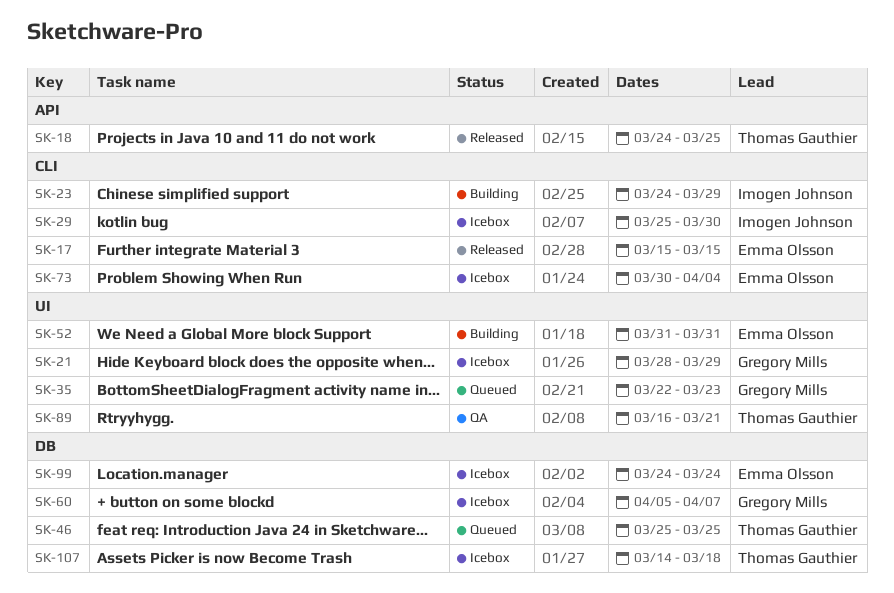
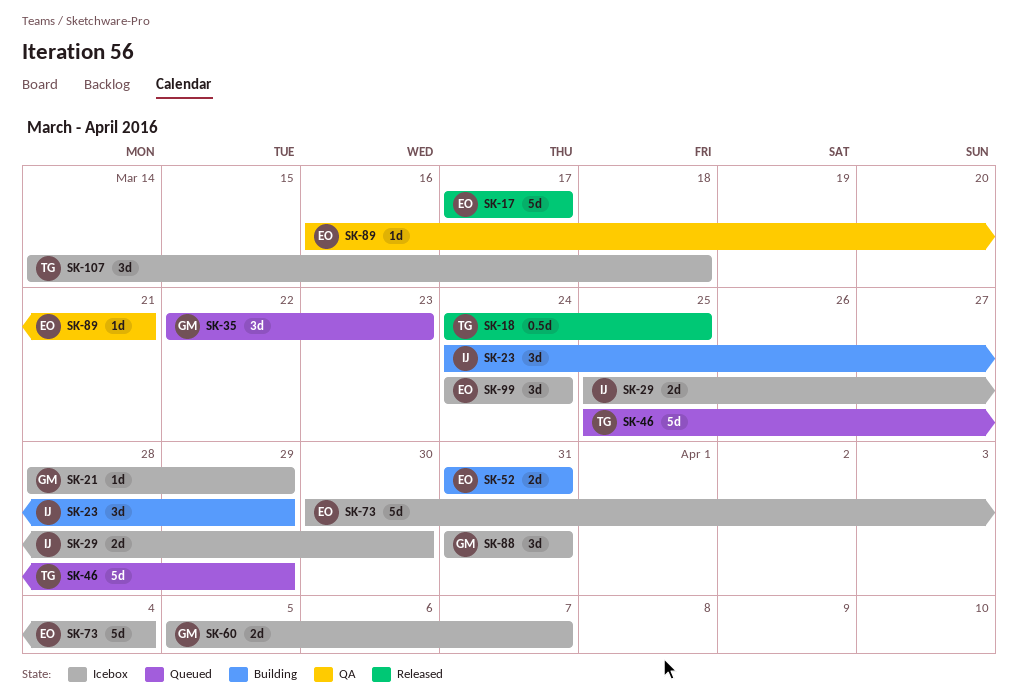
SK-17, start: Mar 15 -> Mar 17
SK-17, due: Mar 15 -> Mar 17
SK-46, due: Mar 25 -> Mar 29
SK-88: none -> present
SK-89, owner: Thomas Gauthier -> Emma Olsson

